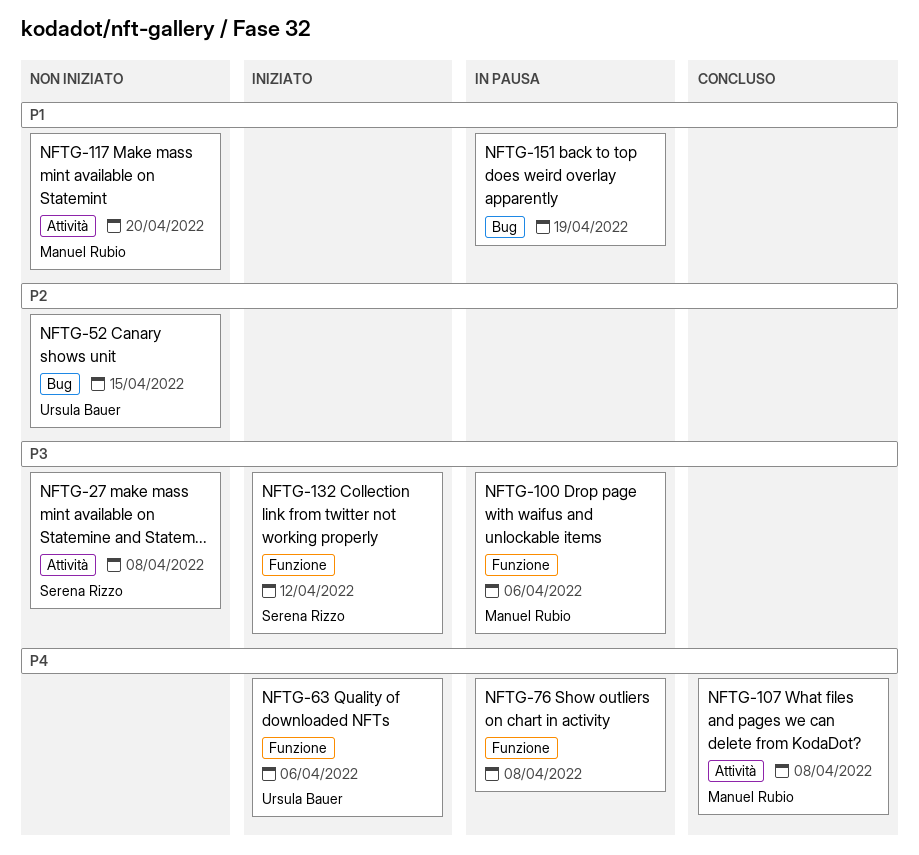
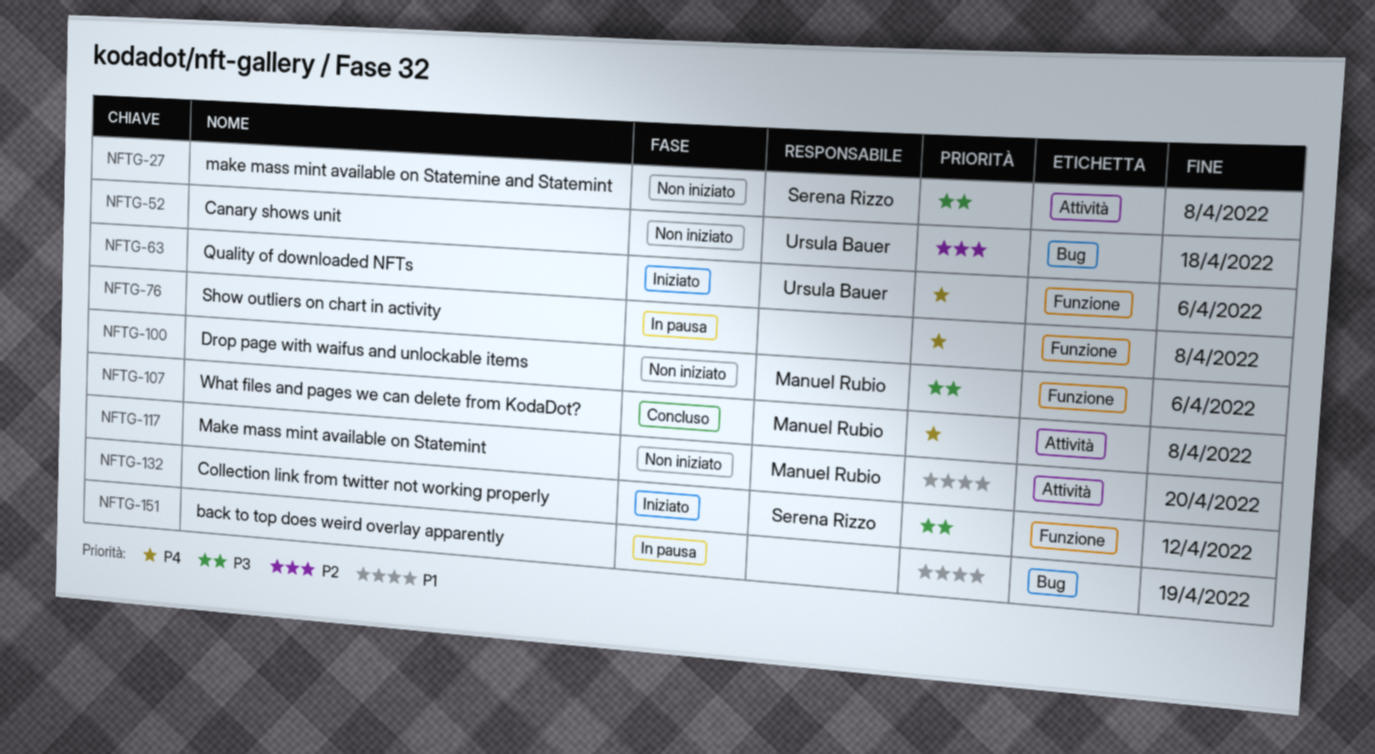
NFTG-52, due: Apr 15 -> Apr 18
NFTG-100, status: In pausa -> Non iniziato

